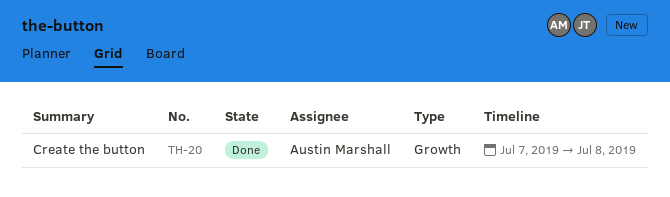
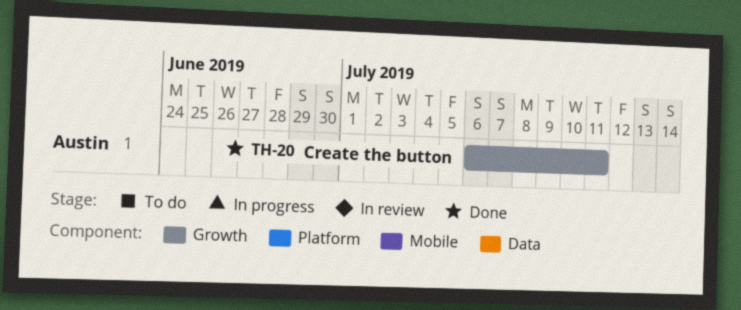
TH-20, start: Jul 7 -> Jul 6
TH-20, due: Jul 8 -> Jul 11

